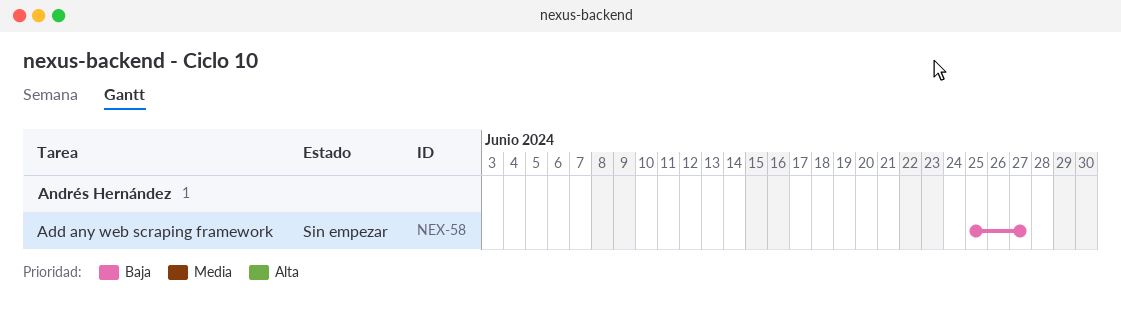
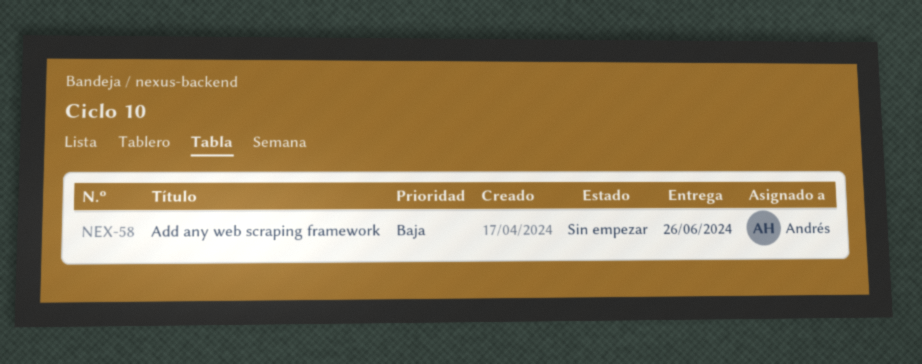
NEX-58, due: Jun 27 -> Jun 26

